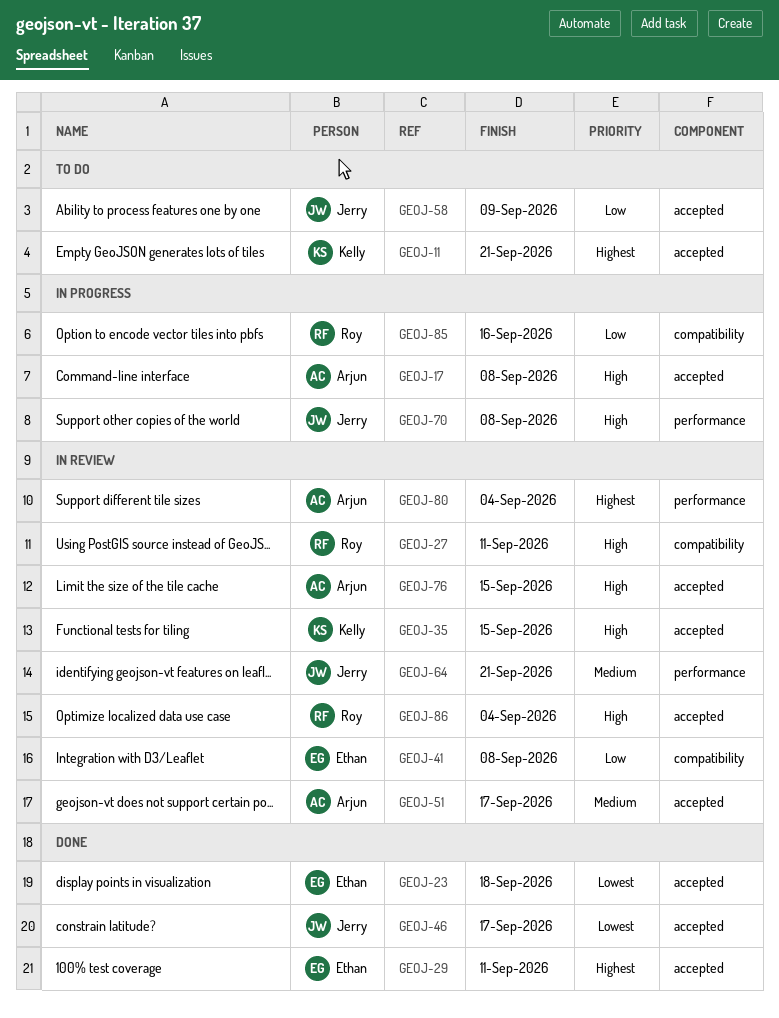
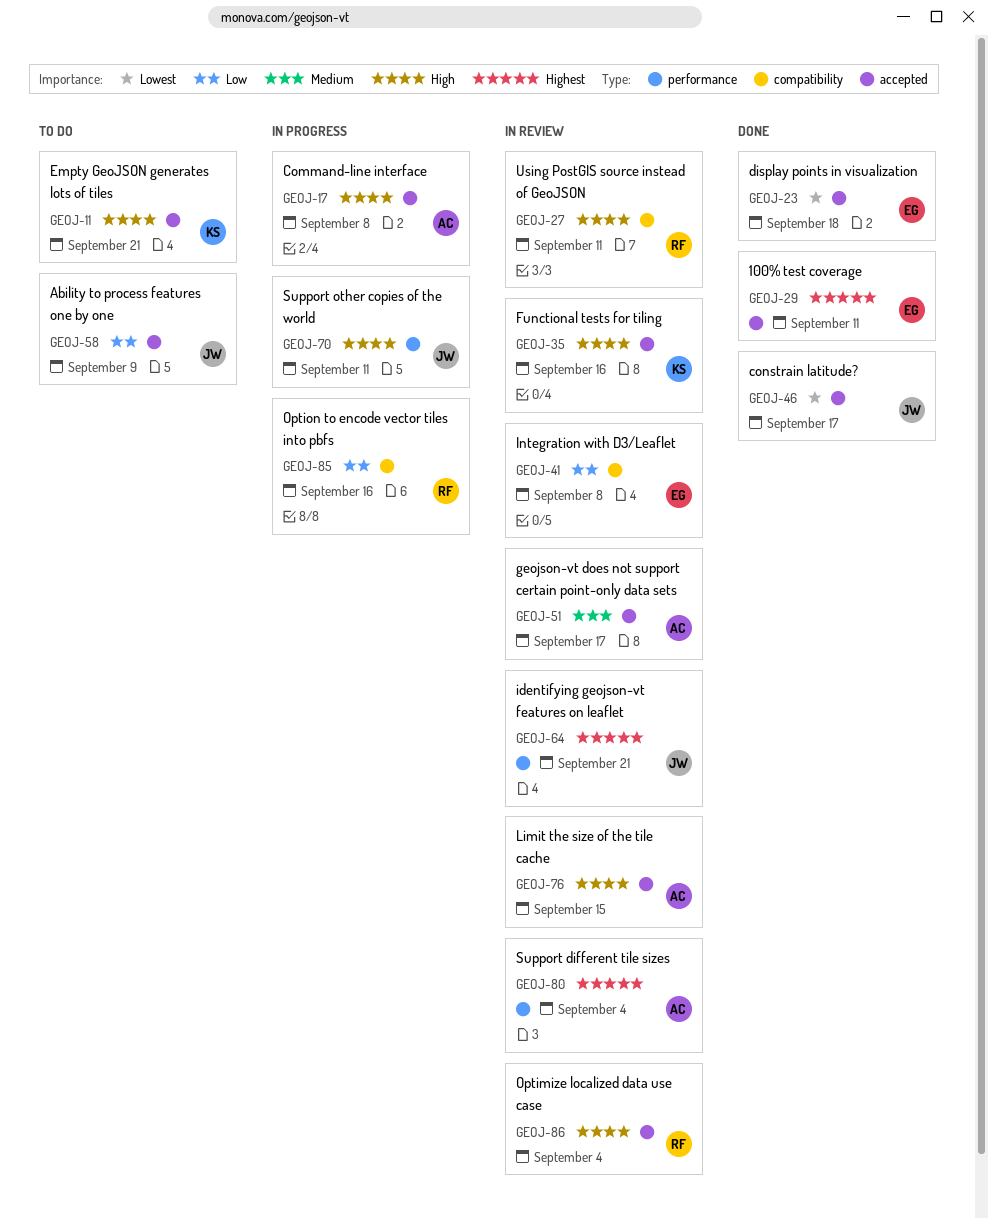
GEOJ-11, priority: Highest -> High
GEOJ-35, due: Sep 15 -> Sep 16
GEOJ-64, priority: Medium -> Highest
GEOJ-70, due: Sep 8 -> Sep 11

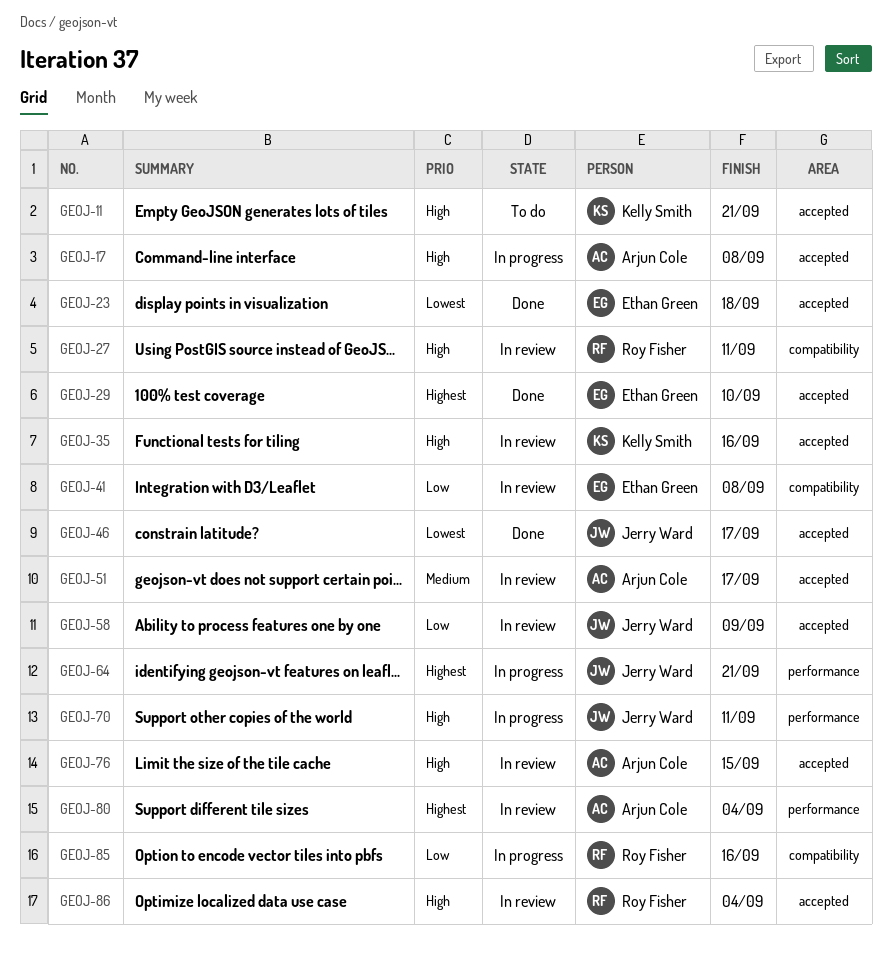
GEOJ-29, due: Sep 11 -> Sep 10
GEOJ-58, status: To do -> In review
GEOJ-64, status: In review -> In progress

